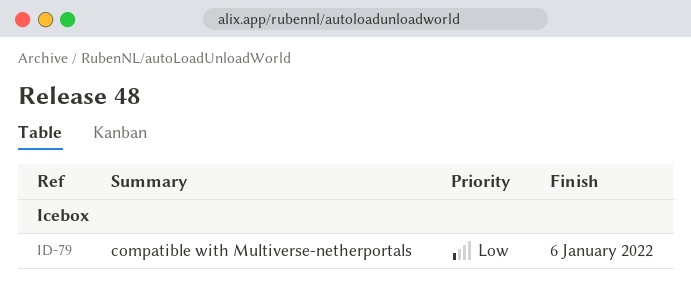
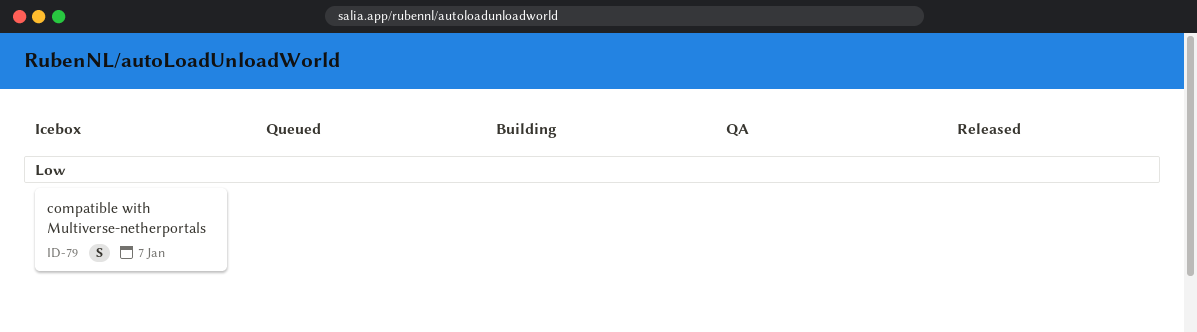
ID-79, due: Jan 6 -> Jan 7

